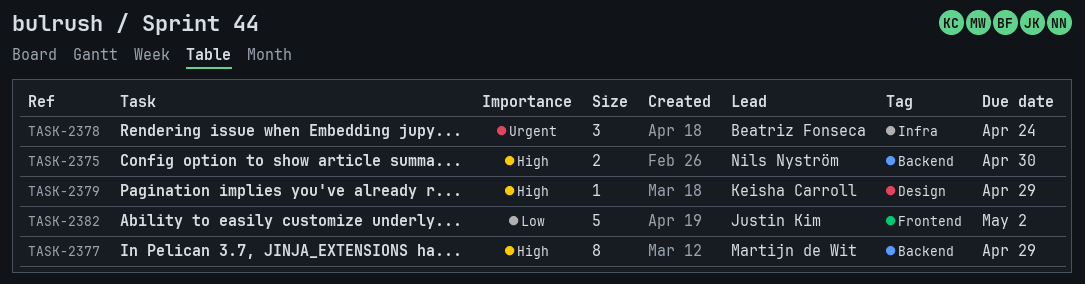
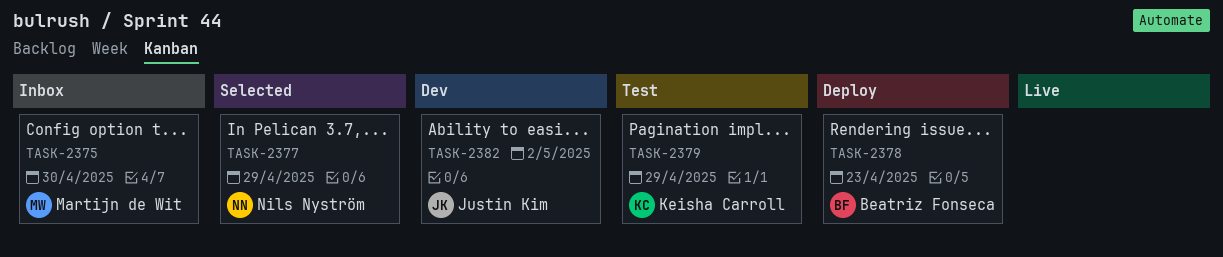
TASK-2375, owner: Nils Nyström -> Martijn de Wit
TASK-2377, owner: Martijn de Wit -> Nils Nyström
TASK-2378, due: Apr 24 -> Apr 23

